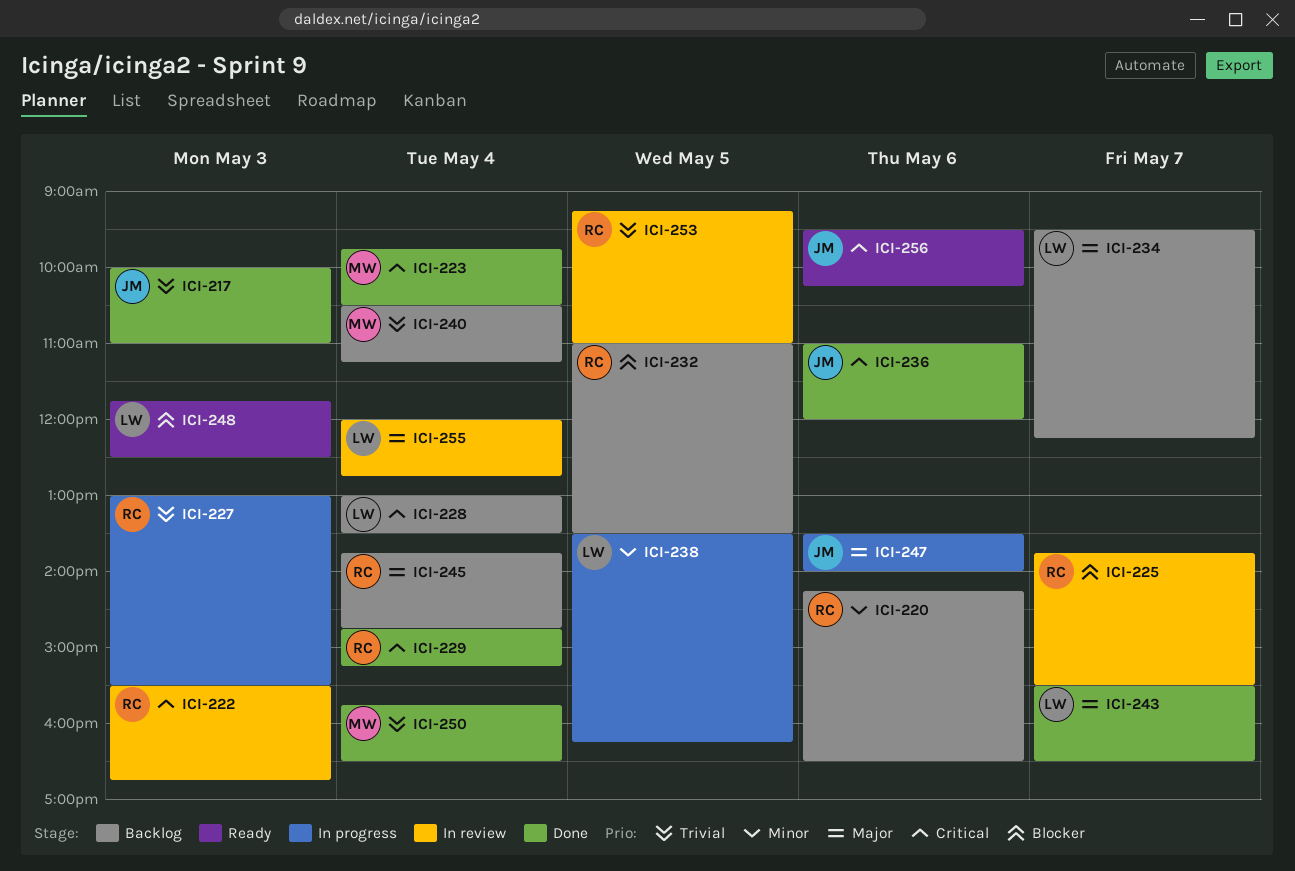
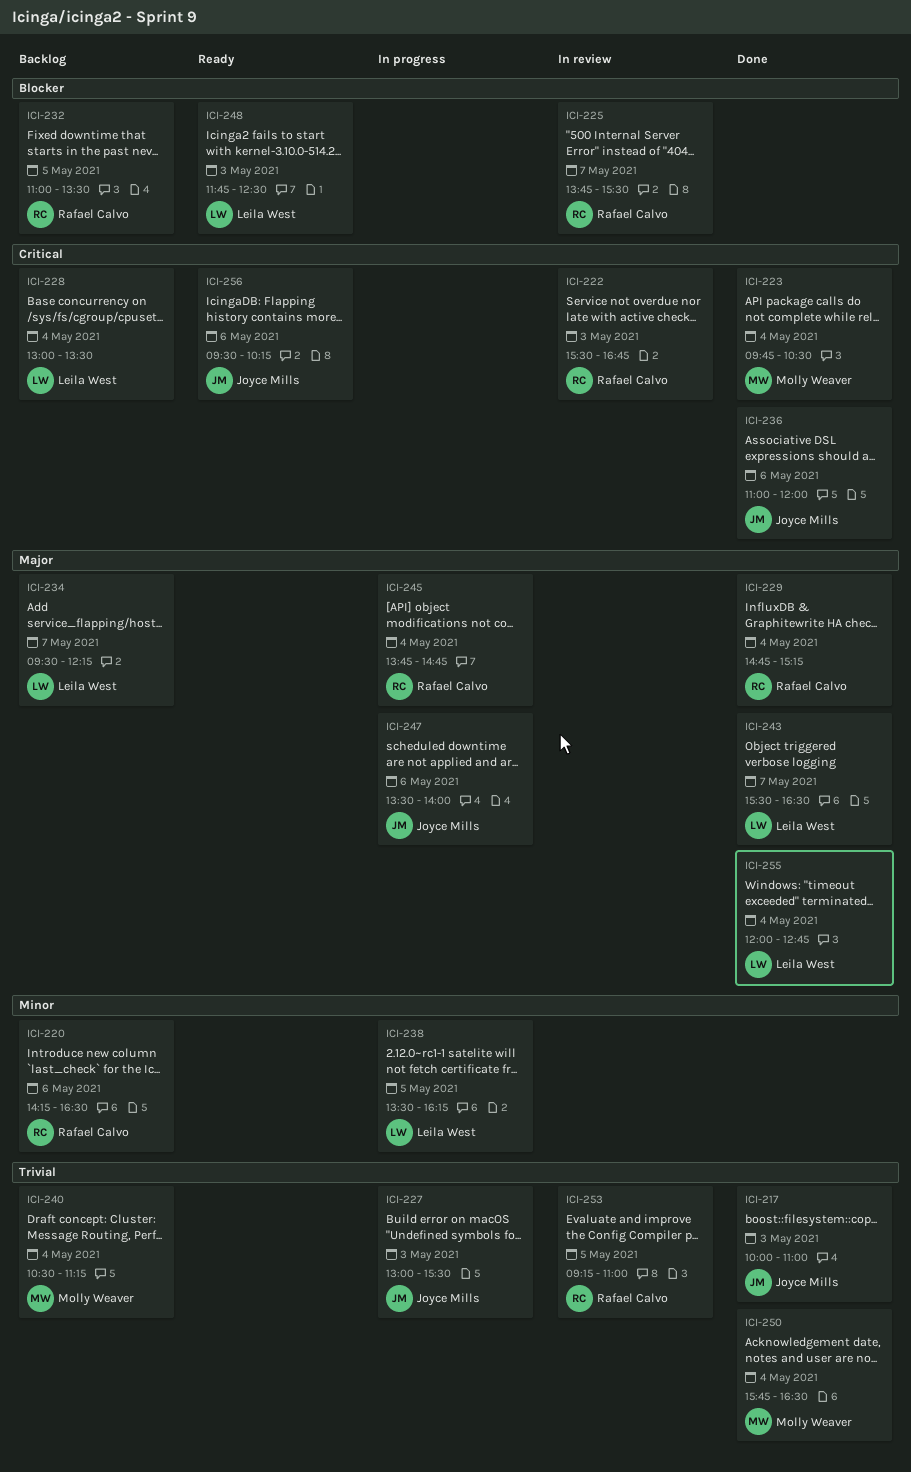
ICI-227, owner: Rafael Calvo -> Joyce Mills
ICI-229, priority: Critical -> Major
ICI-245, status: Backlog -> In progress
ICI-255, status: In review -> Done

